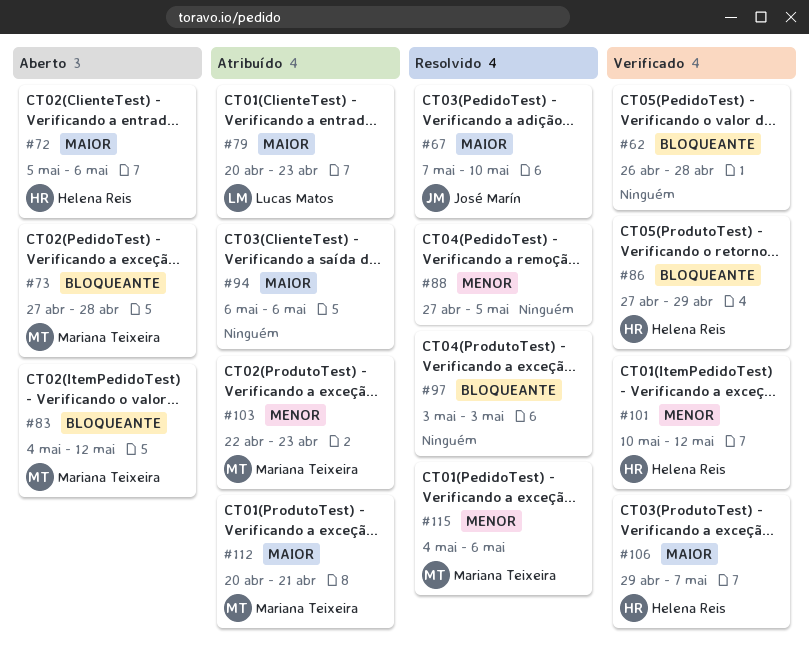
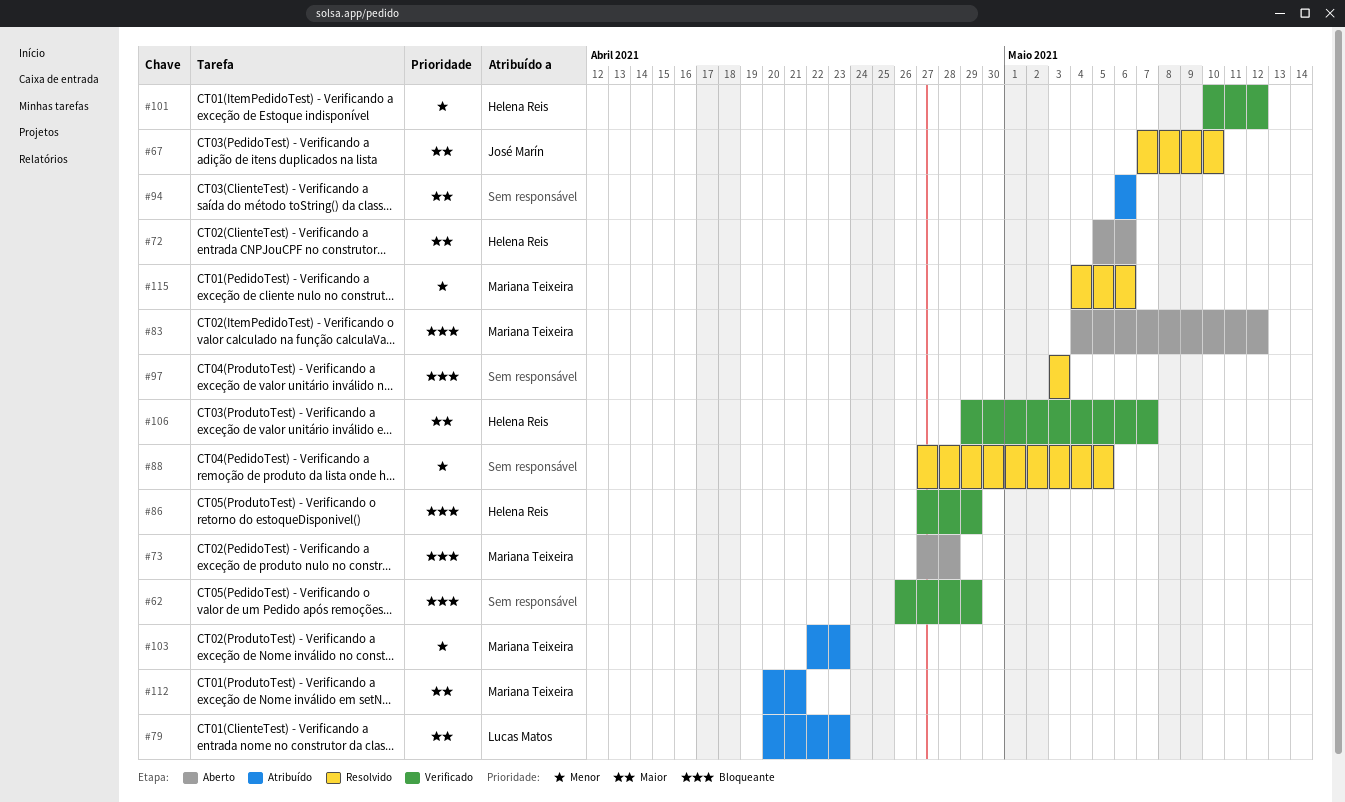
#62, due: Apr 28 -> Apr 29

